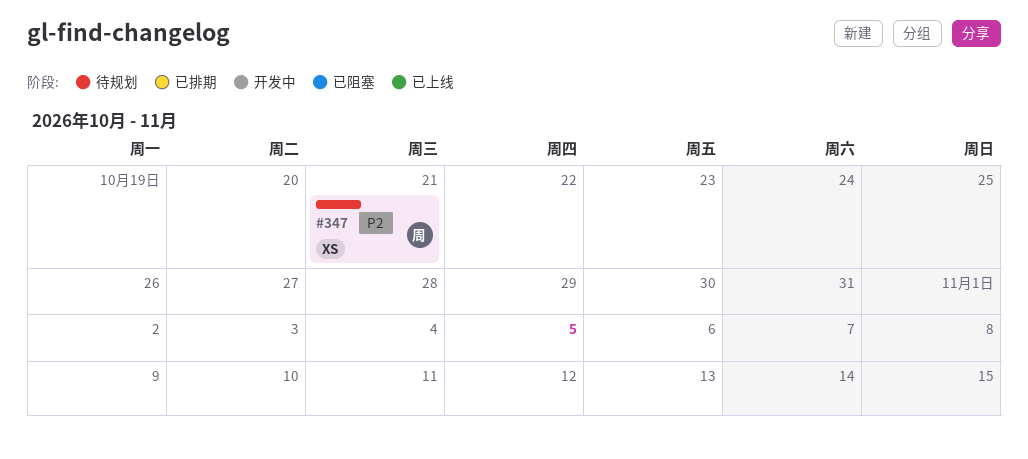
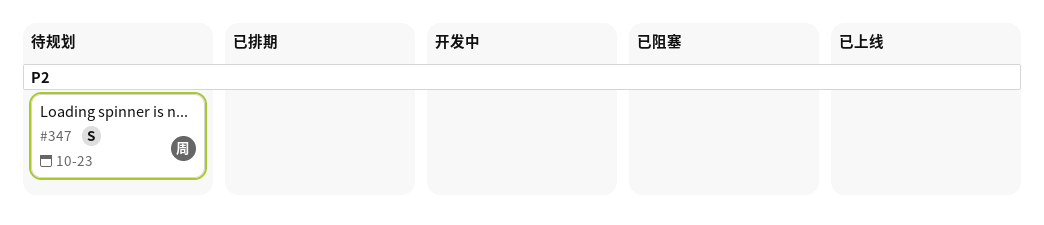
#347, estimate: XS -> S
#347, due: Oct 21 -> Oct 23

